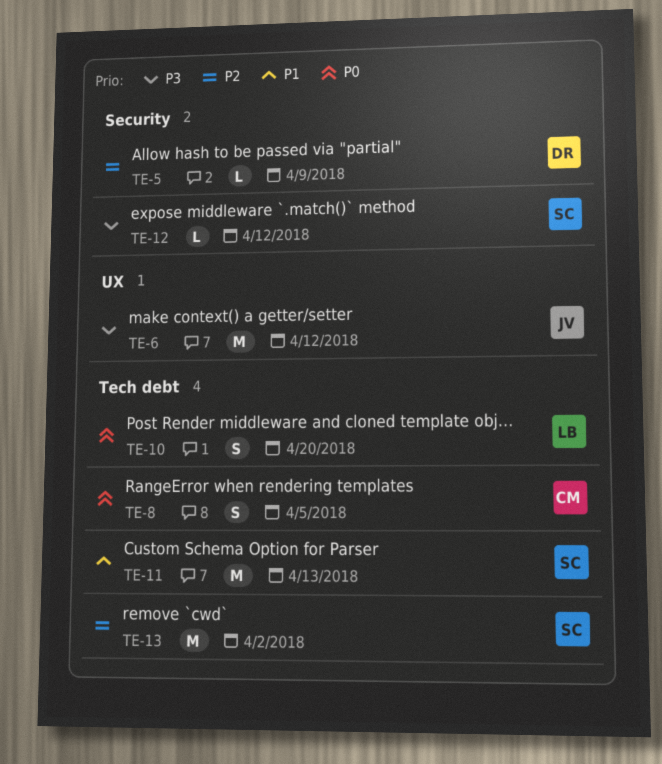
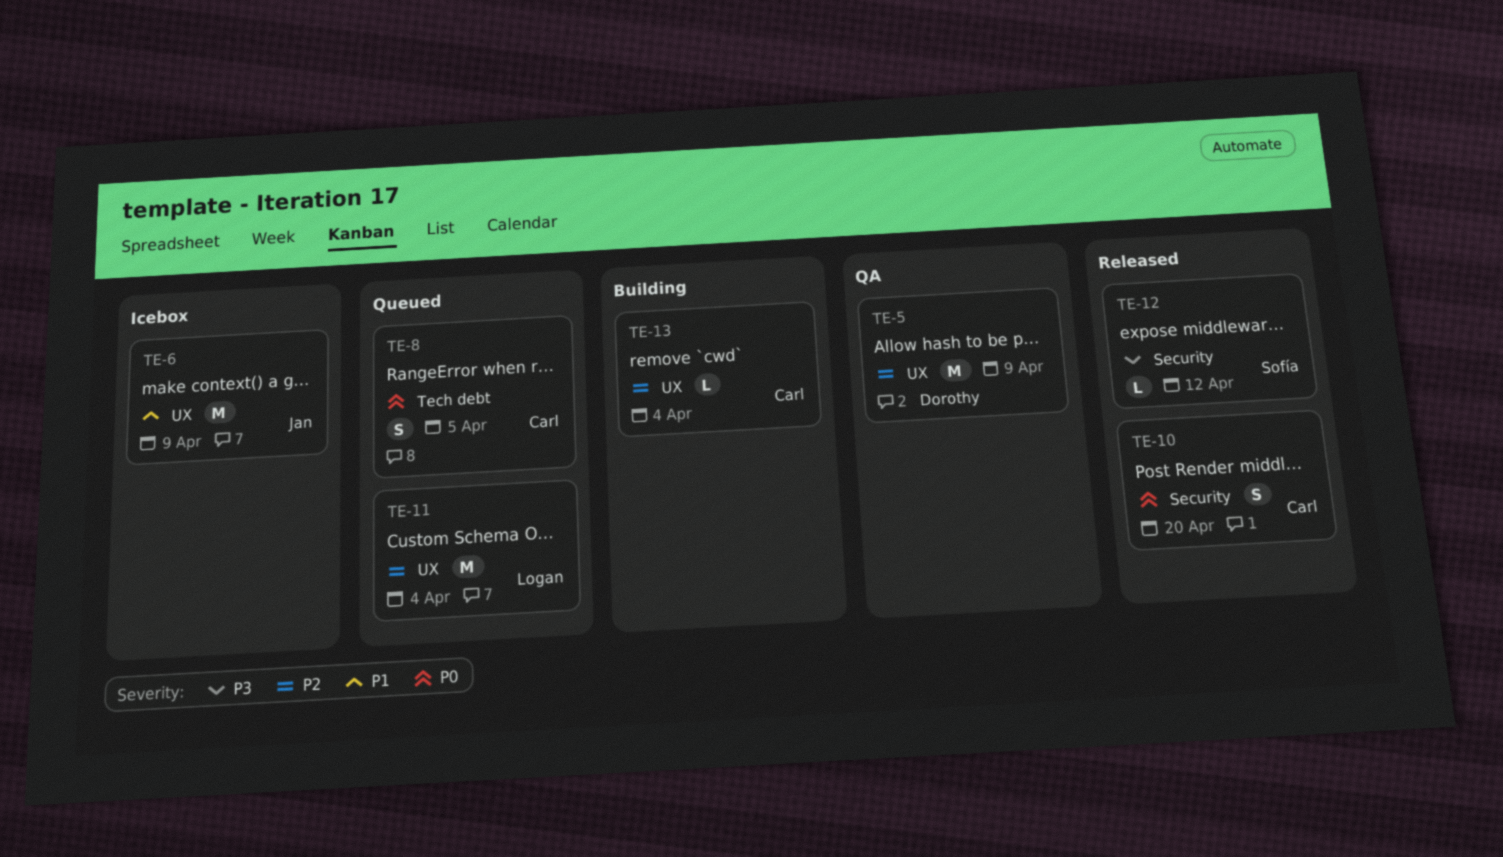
TE-5, label: Security -> UX
TE-5, estimate: L -> M
TE-6, priority: P3 -> P1
TE-6, due: Apr 12 -> Apr 9
TE-10, owner: Logan -> Carl
TE-10, label: Tech debt -> Security
TE-11, owner: Sofía -> Logan
TE-11, priority: P1 -> P2
TE-11, label: Tech debt -> UX
TE-11, due: Apr 13 -> Apr 4
TE-13, owner: Sofía -> Carl
TE-13, label: Tech debt -> UX
TE-13, estimate: M -> L
TE-13, due: Apr 2 -> Apr 4

